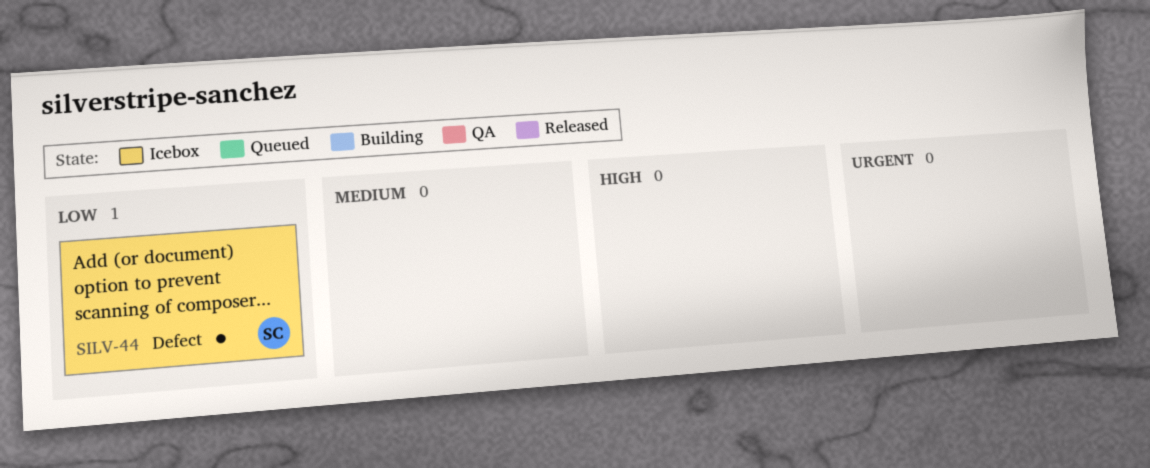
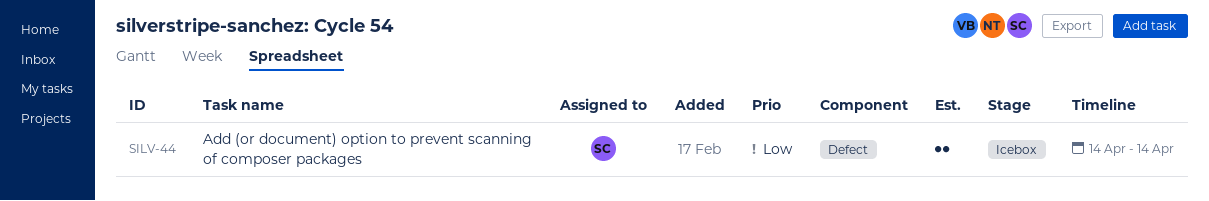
SILV-44, estimate: 1 -> 2

